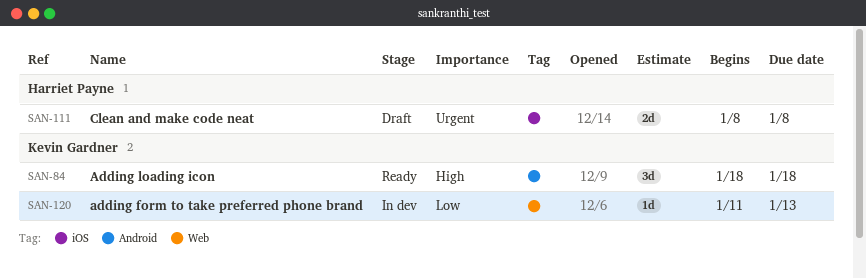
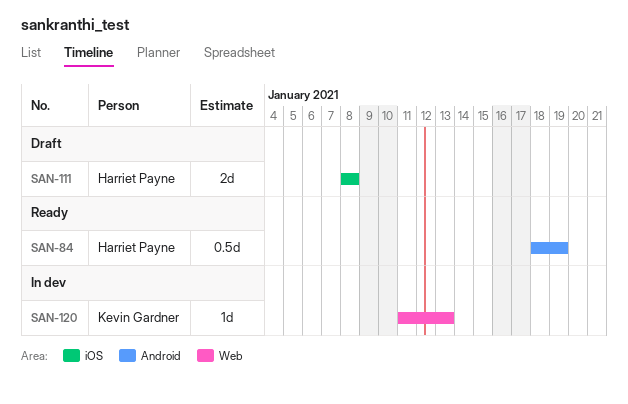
SAN-84, owner: Kevin Gardner -> Harriet Payne
SAN-84, estimate: 3d -> 0.5d
SAN-84, due: Jan 18 -> Jan 19

